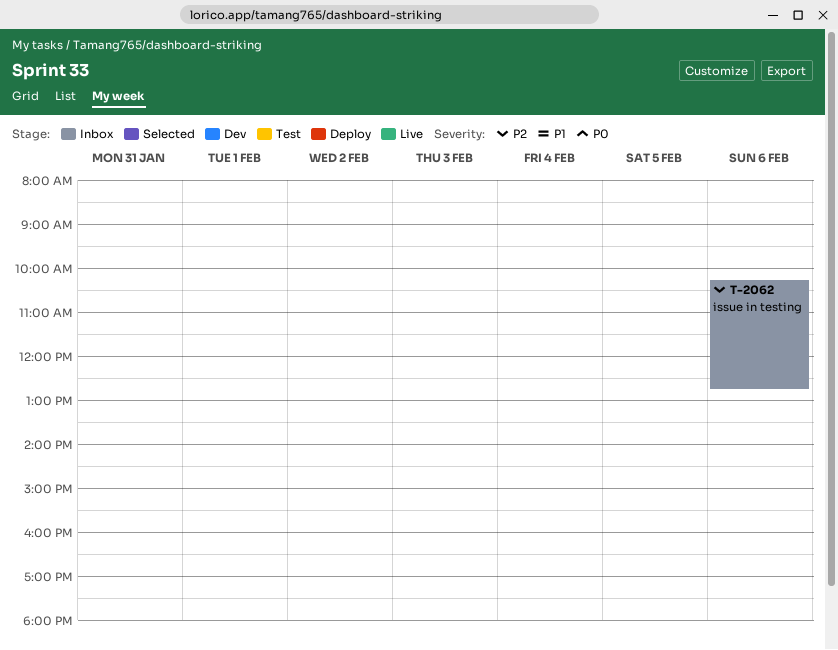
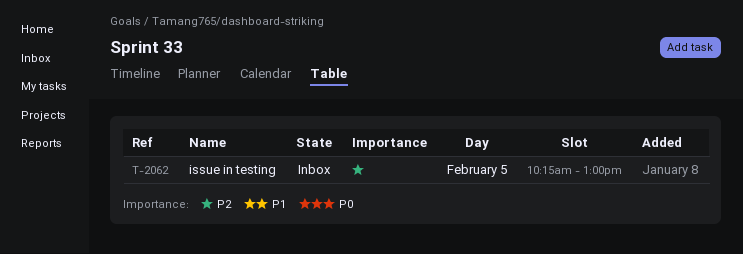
T-2062, day: Feb 6 -> Feb 5
T-2062, ends: 12:45 -> 13:00

